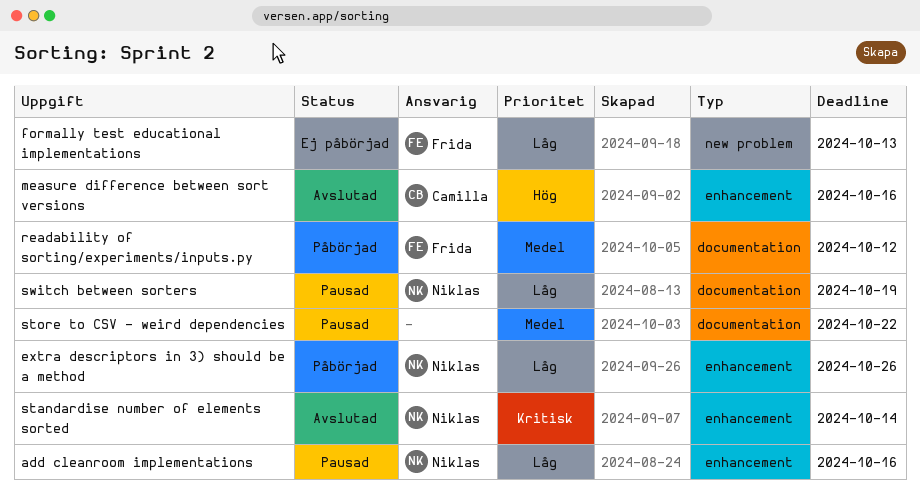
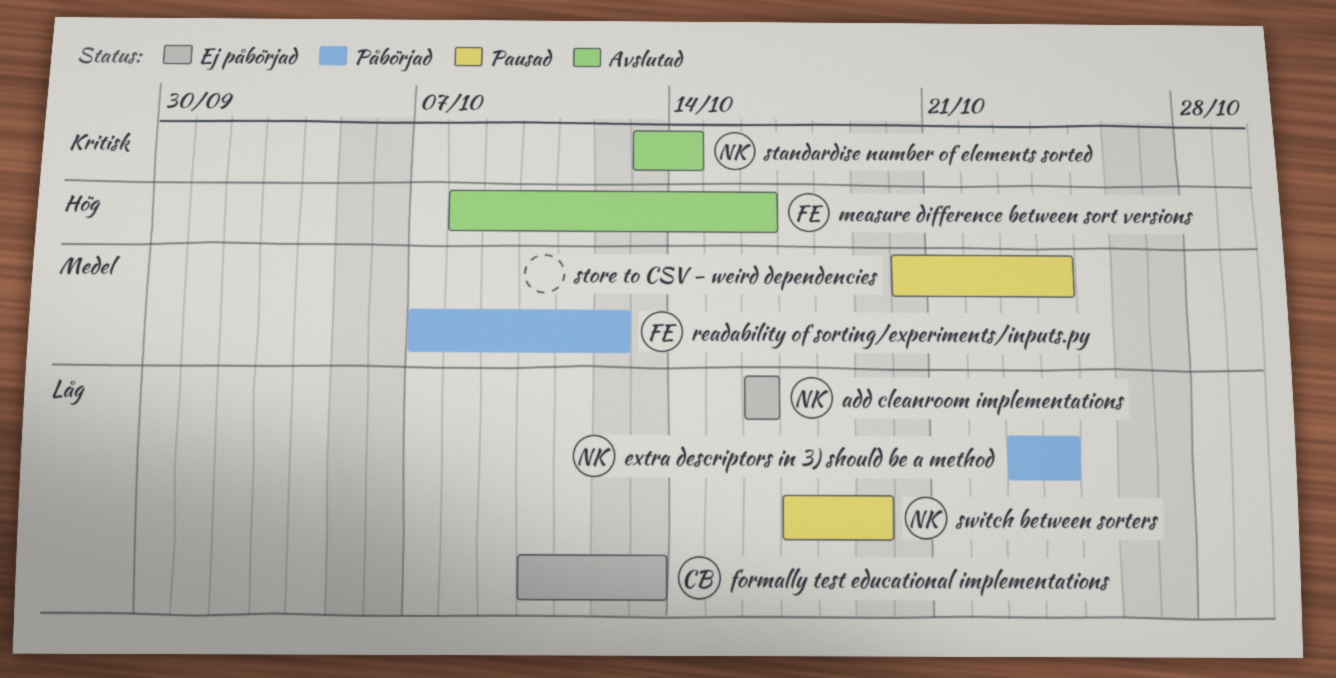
add cleanroom implementations, status: Pausad -> Ej påbörjad
extra descriptors in 3) should be a method, due: Oct 26 -> Oct 24
formally test educational implementations, owner: Frida -> Camilla
measure difference between sort versions, owner: Camilla -> Frida
store to CSV - weird dependencies, due: Oct 22 -> Oct 24

